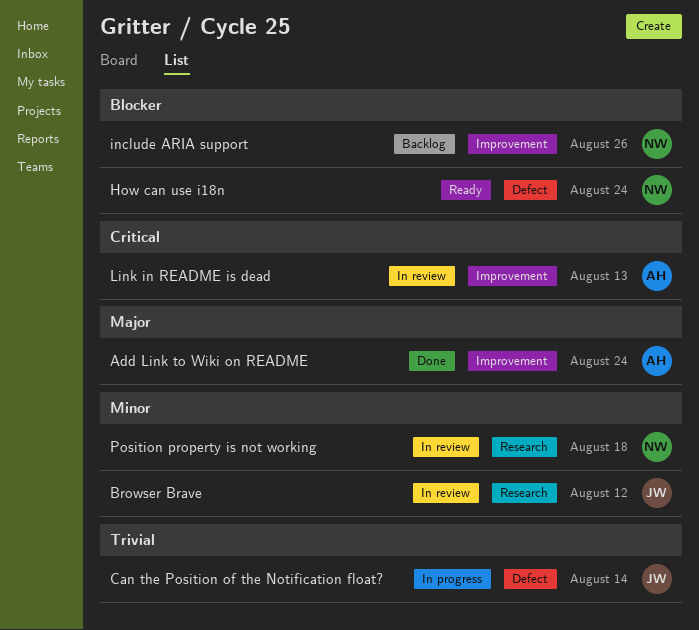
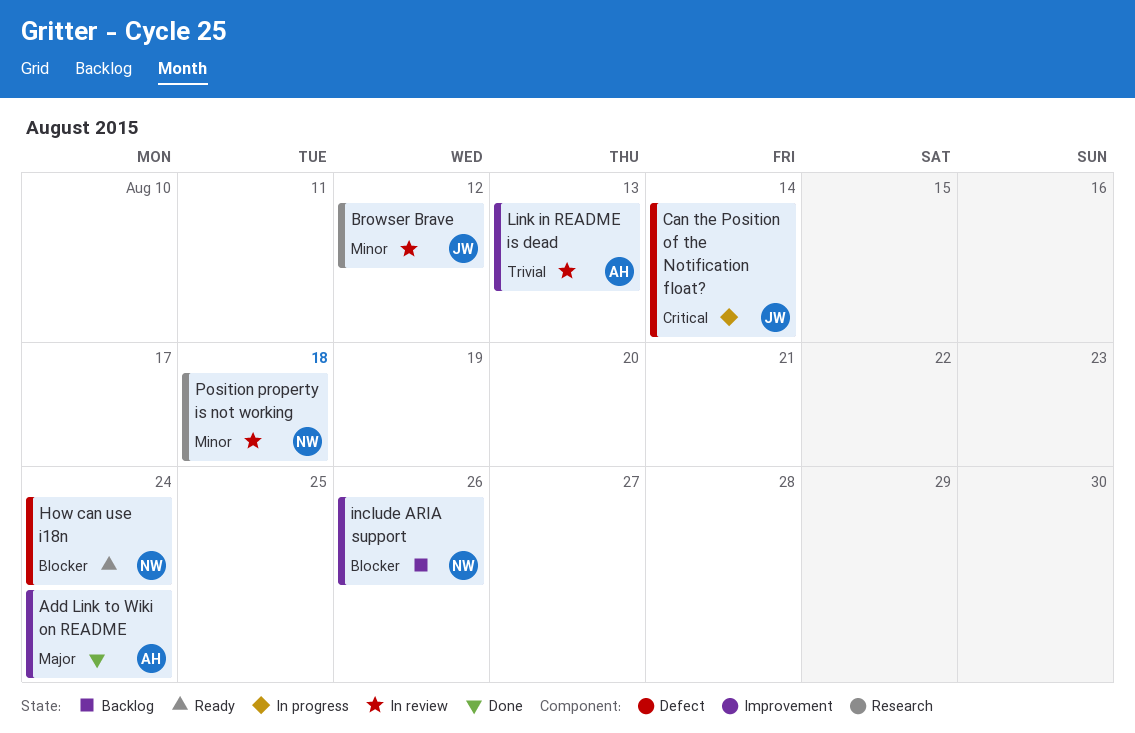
Can the Position of the Notification float?, priority: Trivial -> Critical
Link in README is dead, priority: Critical -> Trivial

